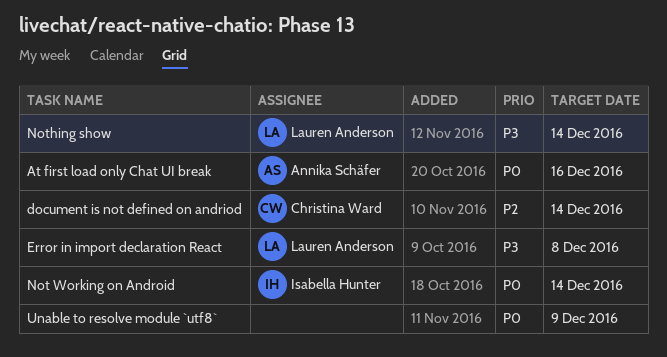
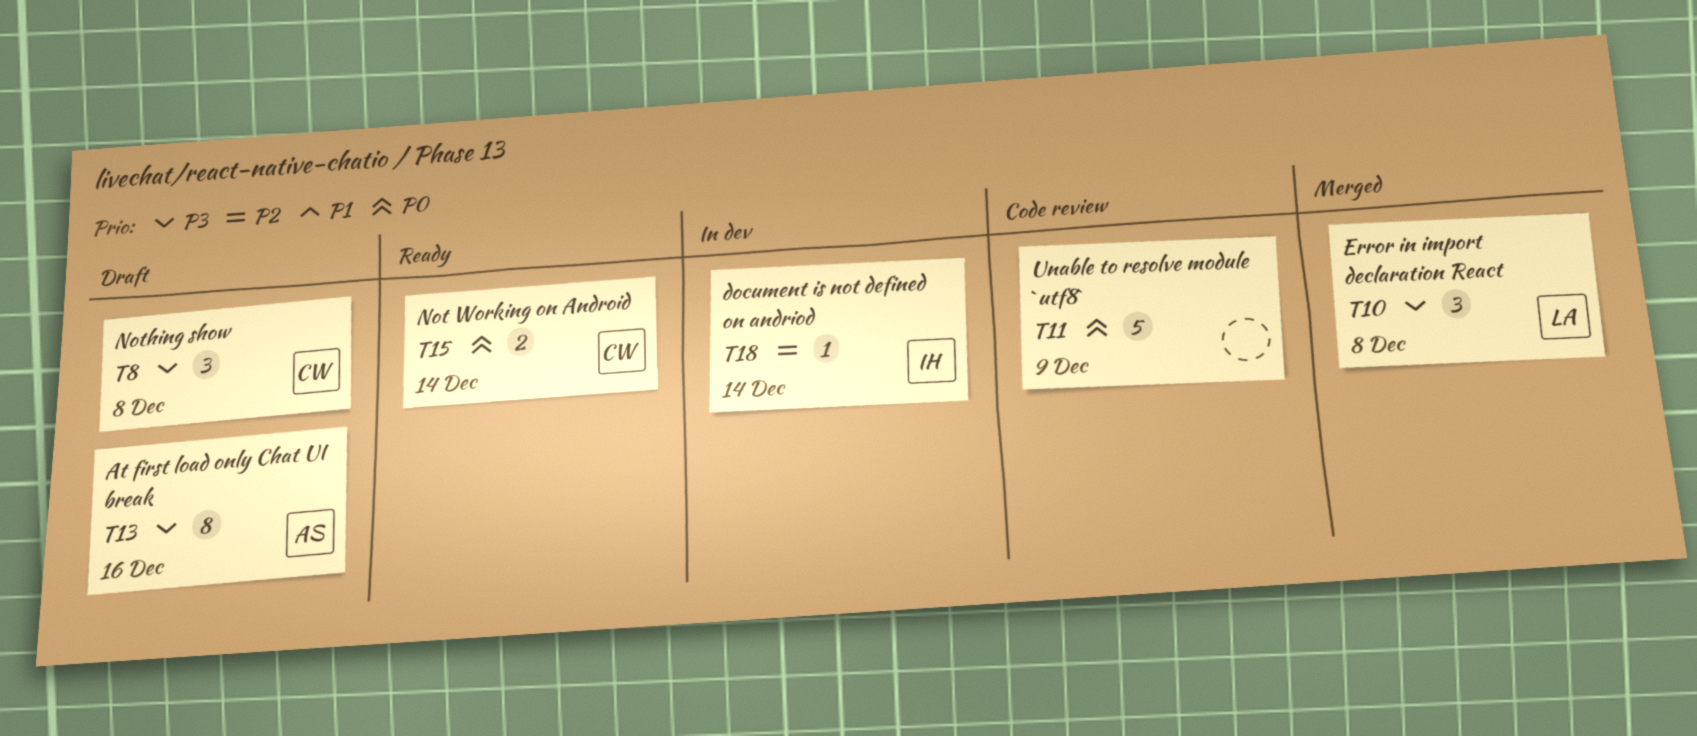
At first load only Chat UI break, priority: P0 -> P3
document is not defined on andriod, owner: Christina Ward -> Isabella Hunter
Not Working on Android, owner: Isabella Hunter -> Christina Ward
Nothing show, owner: Lauren Anderson -> Christina Ward
Nothing show, due: Dec 14 -> Dec 8

